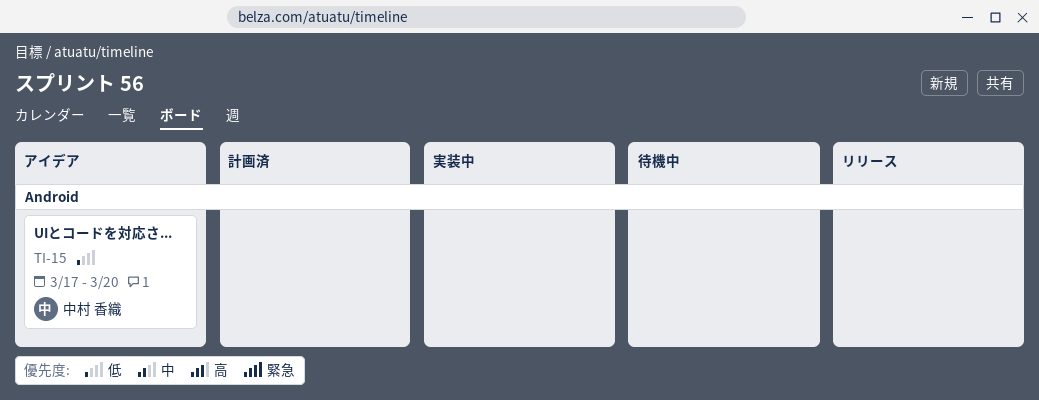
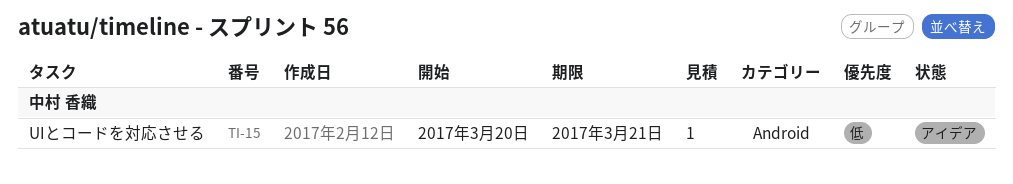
TI-15, start: Mar 17 -> Mar 20
TI-15, due: Mar 20 -> Mar 21

